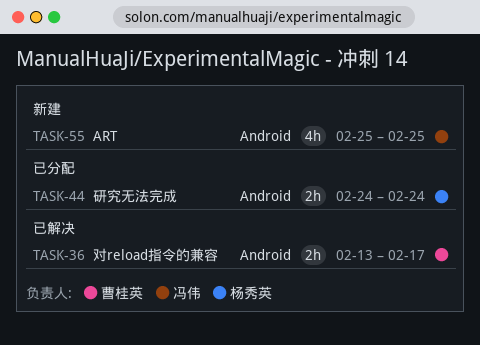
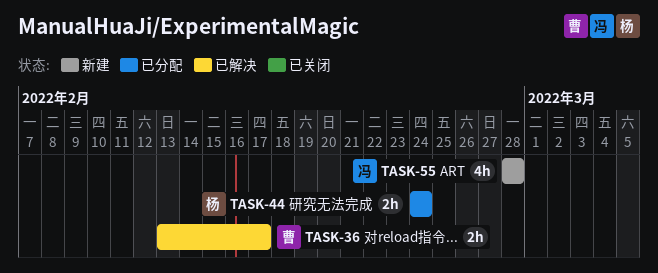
TASK-55, start: Feb 25 -> Feb 28
TASK-55, due: Feb 25 -> Feb 28

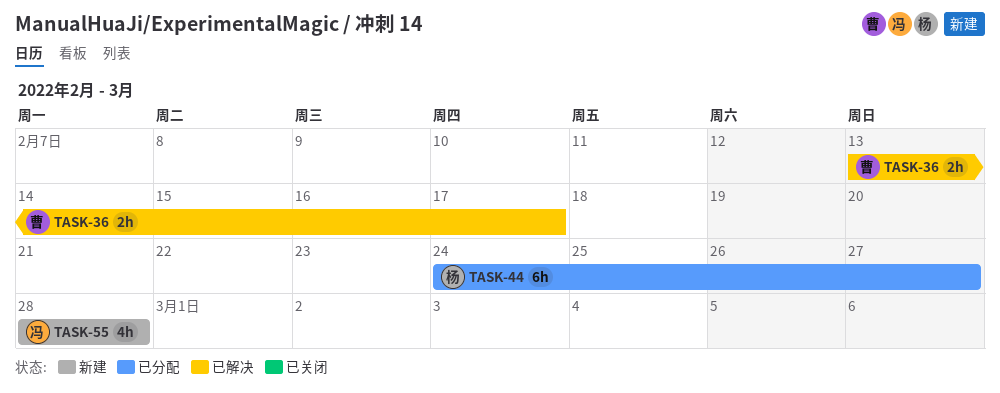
TASK-44, estimate: 2h -> 6h
TASK-44, due: Feb 24 -> Feb 27

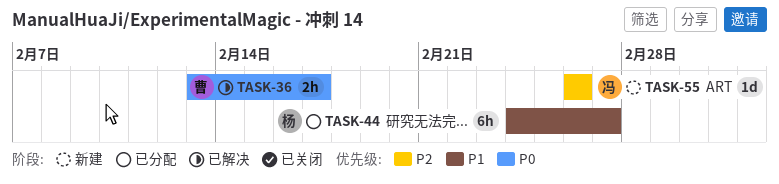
TASK-55, estimate: 4h -> 1d
TASK-55, start: Feb 28 -> Feb 26
TASK-55, due: Feb 28 -> Feb 26

